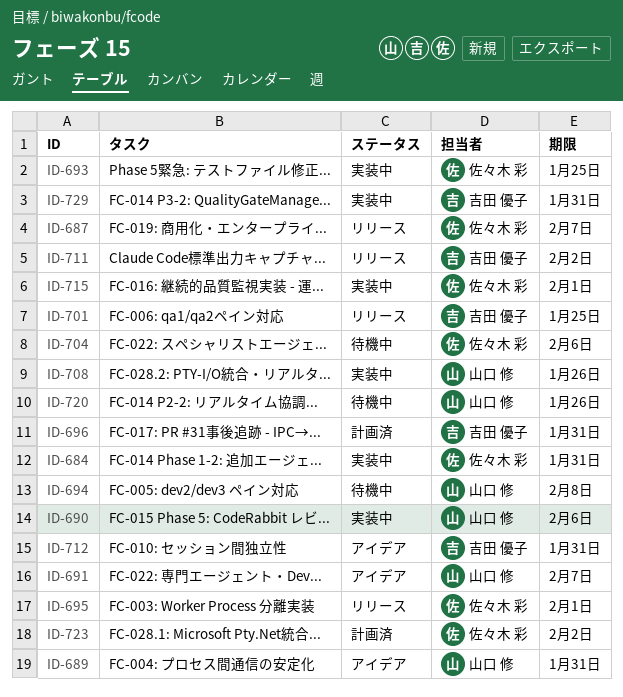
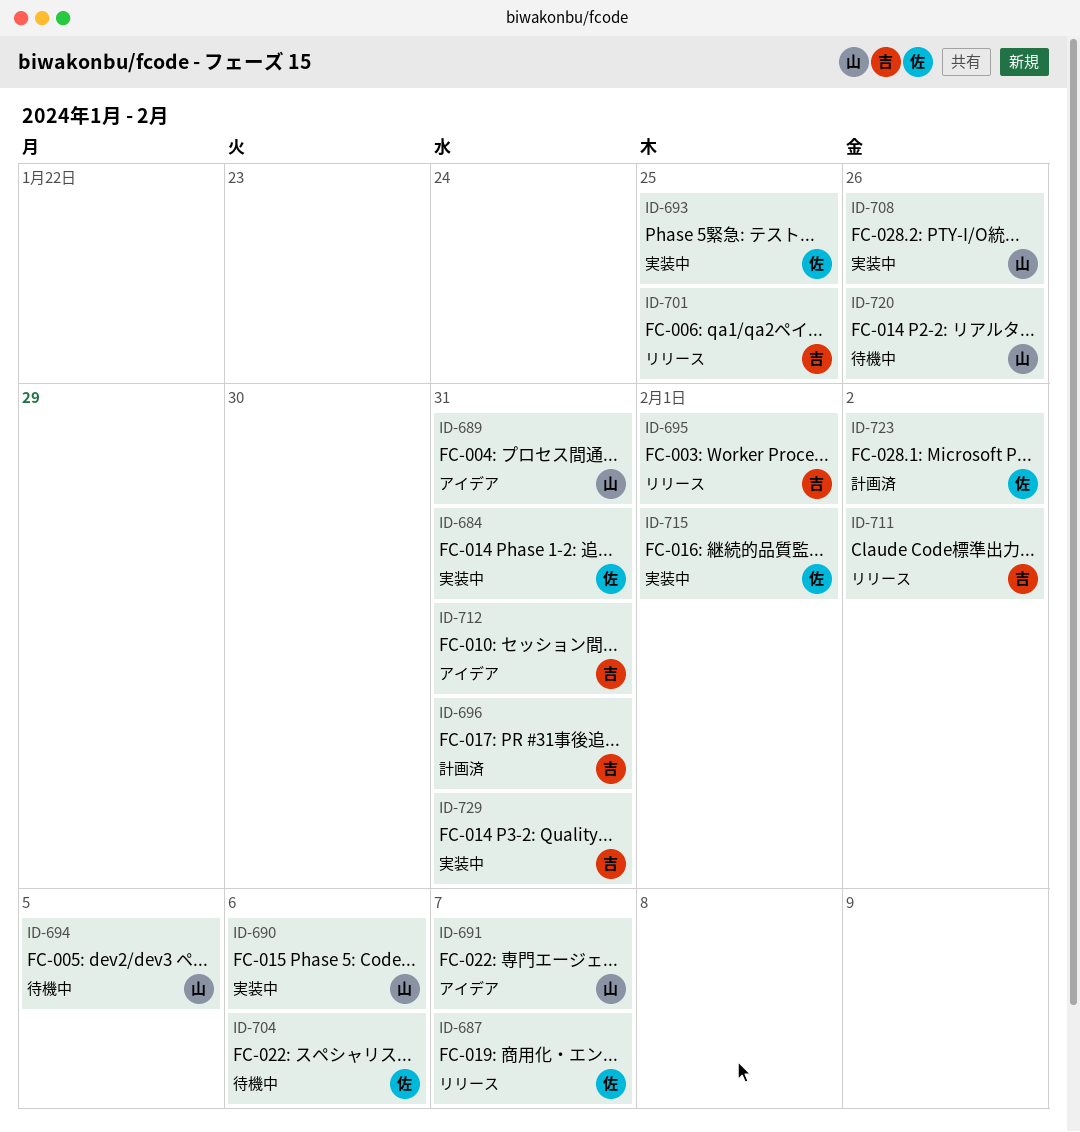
ID-694, due: Feb 8 -> Feb 5
ID-695, owner: 佐々木 彩 -> 吉田 優子

